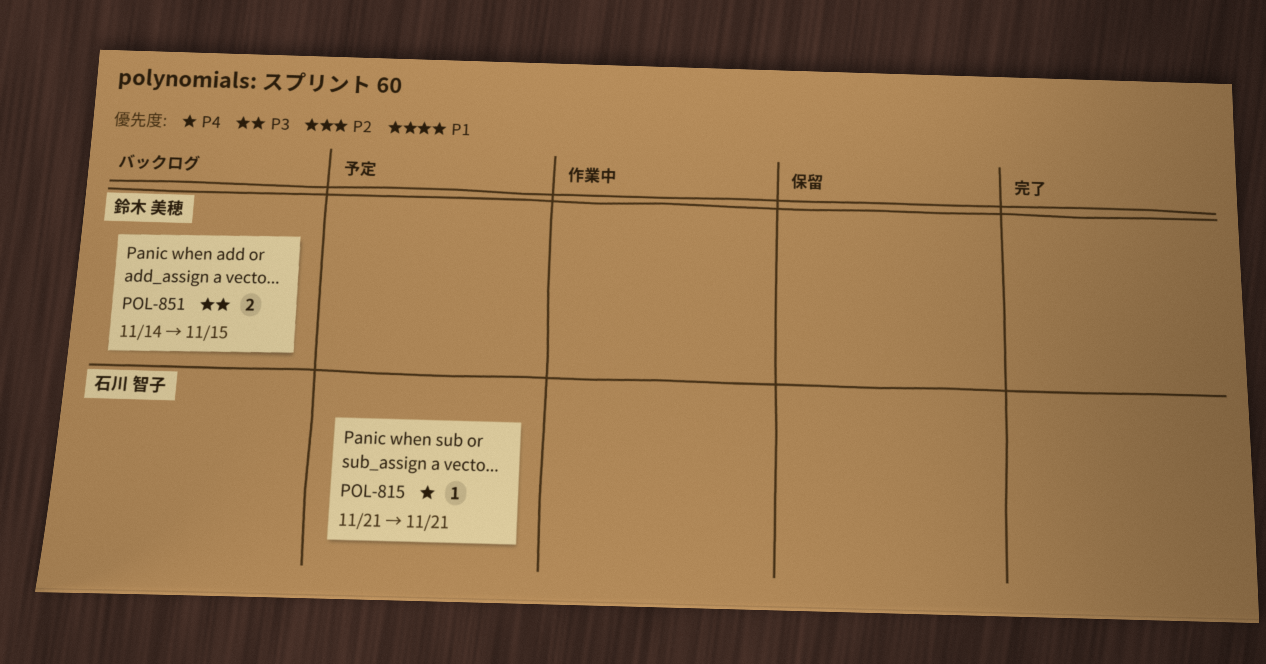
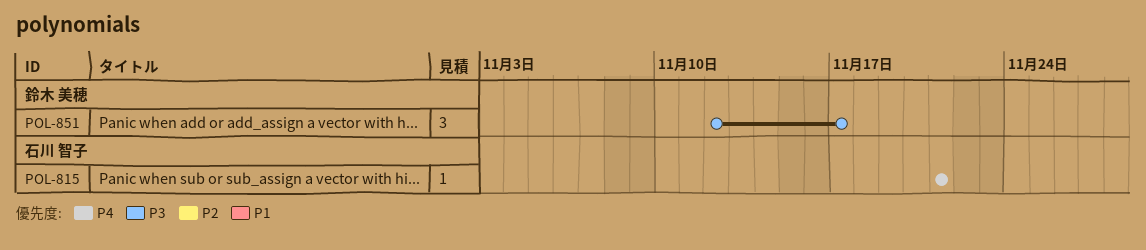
POL-851, estimate: 2 -> 3
POL-851, start: Nov 14 -> Nov 12
POL-851, due: Nov 15 -> Nov 17

